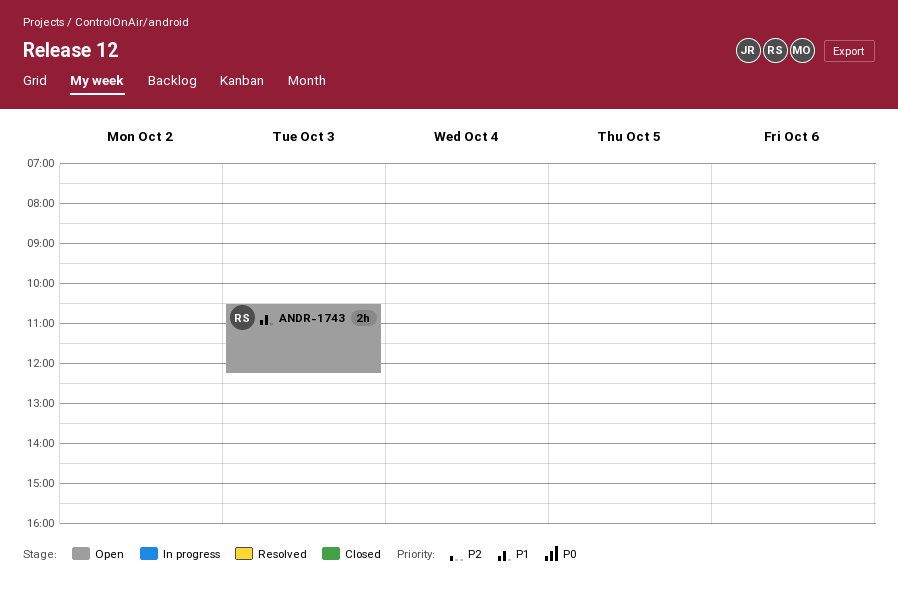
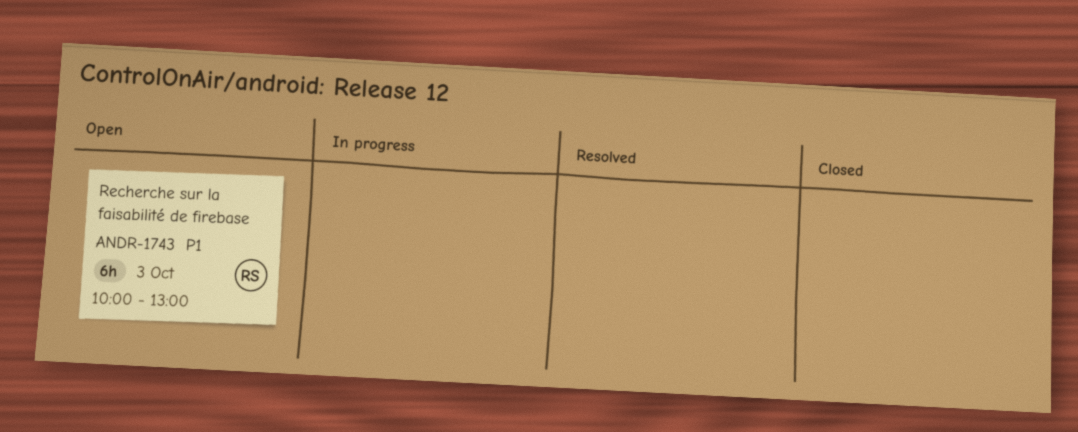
ANDR-1743, estimate: 2h -> 6h
ANDR-1743, begins: 10:30 -> 10:00
ANDR-1743, ends: 12:15 -> 13:00

